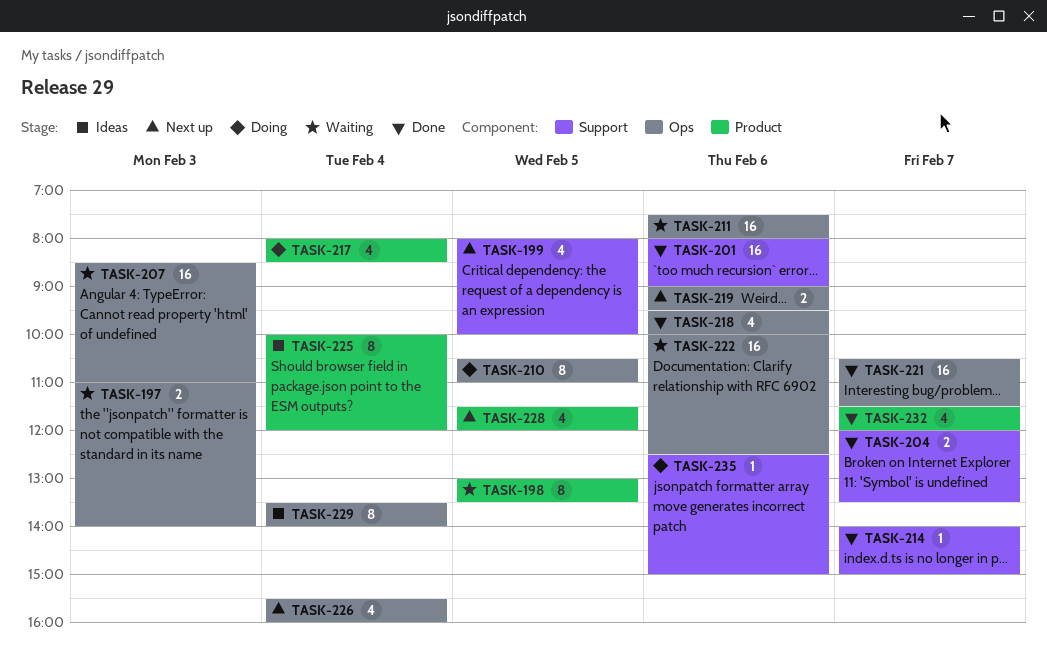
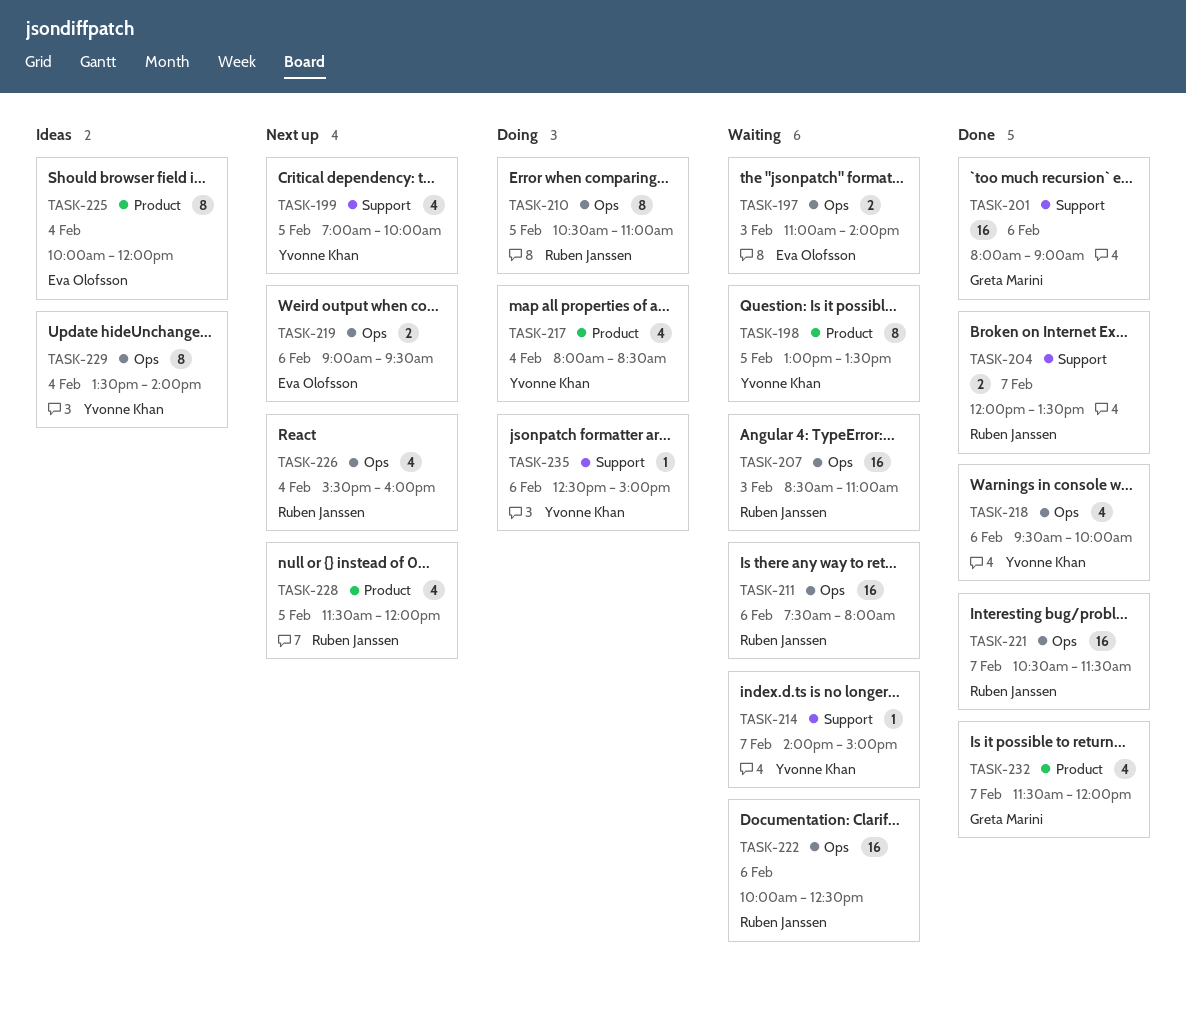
TASK-199, begins: 08:00 -> 07:00
TASK-214, status: Done -> Waiting

